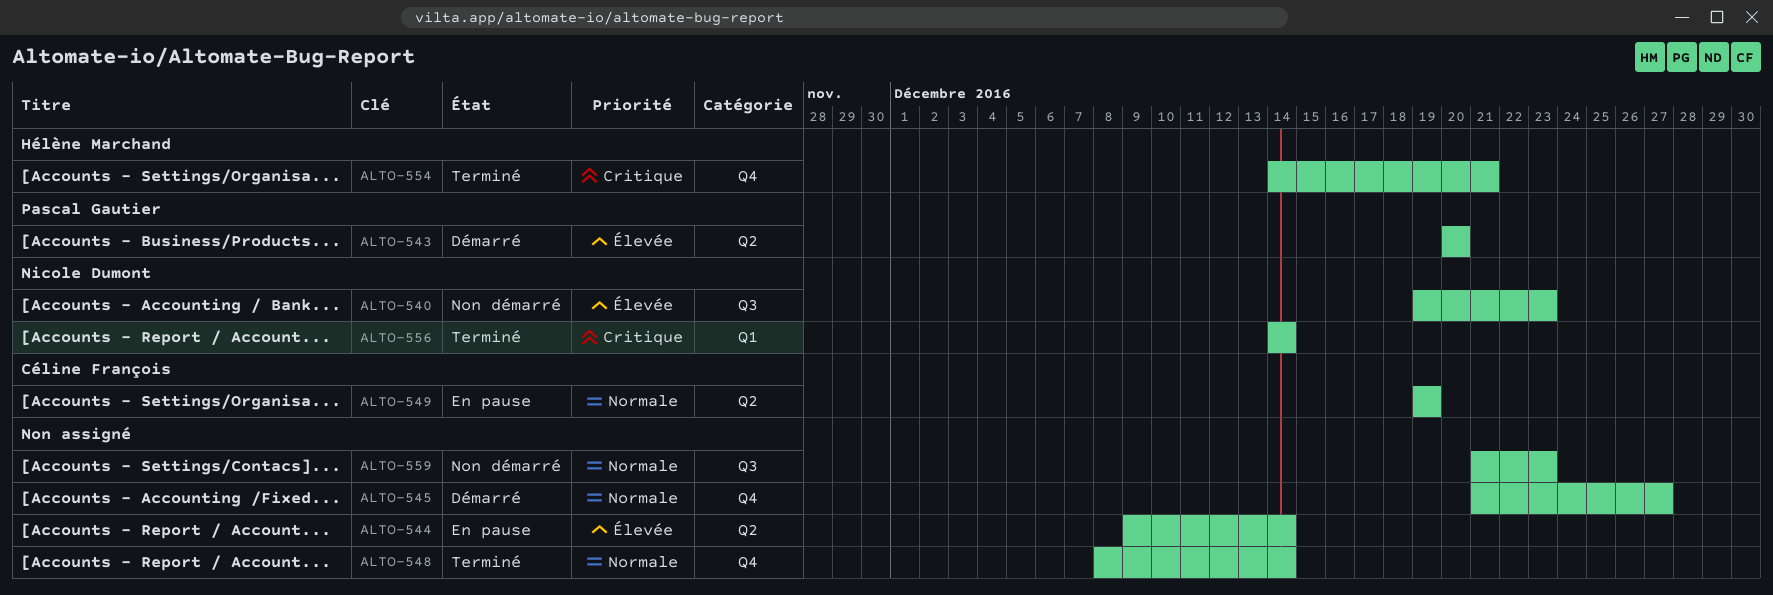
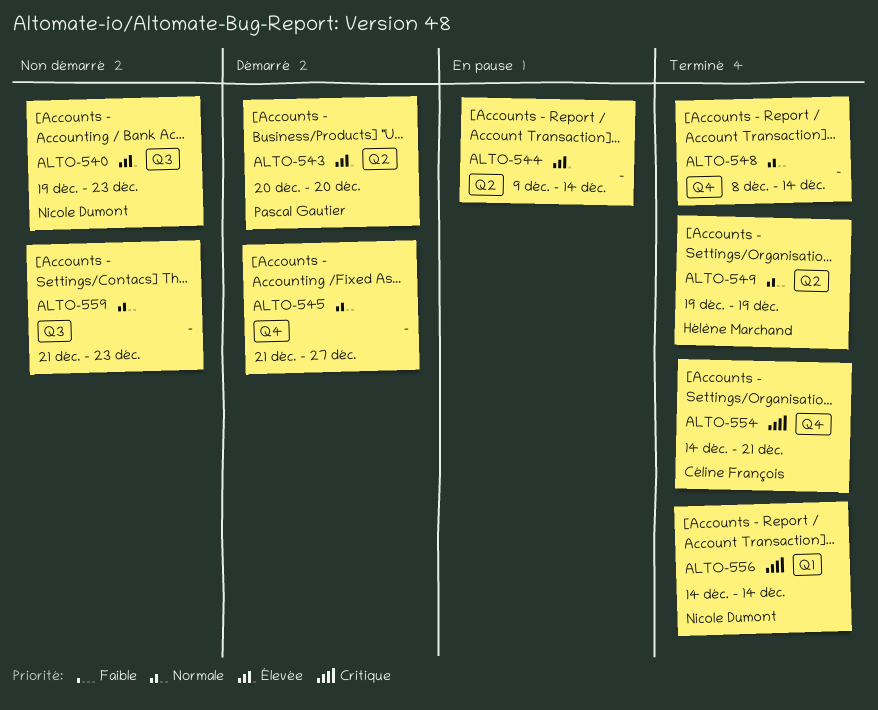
ALTO-549, status: En pause -> Terminé
ALTO-549, owner: Céline François -> Hélène Marchand
ALTO-554, owner: Hélène Marchand -> Céline François

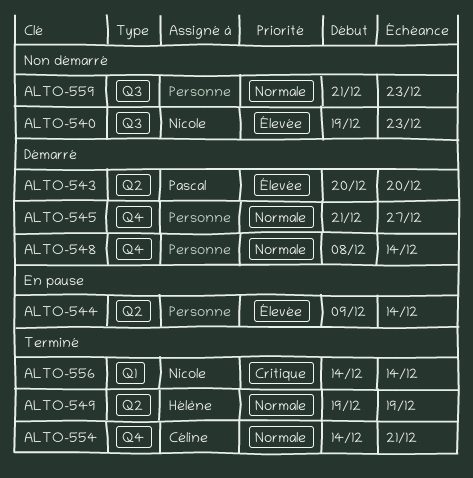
ALTO-548, status: Terminé -> Démarré
ALTO-554, priority: Critique -> Normale

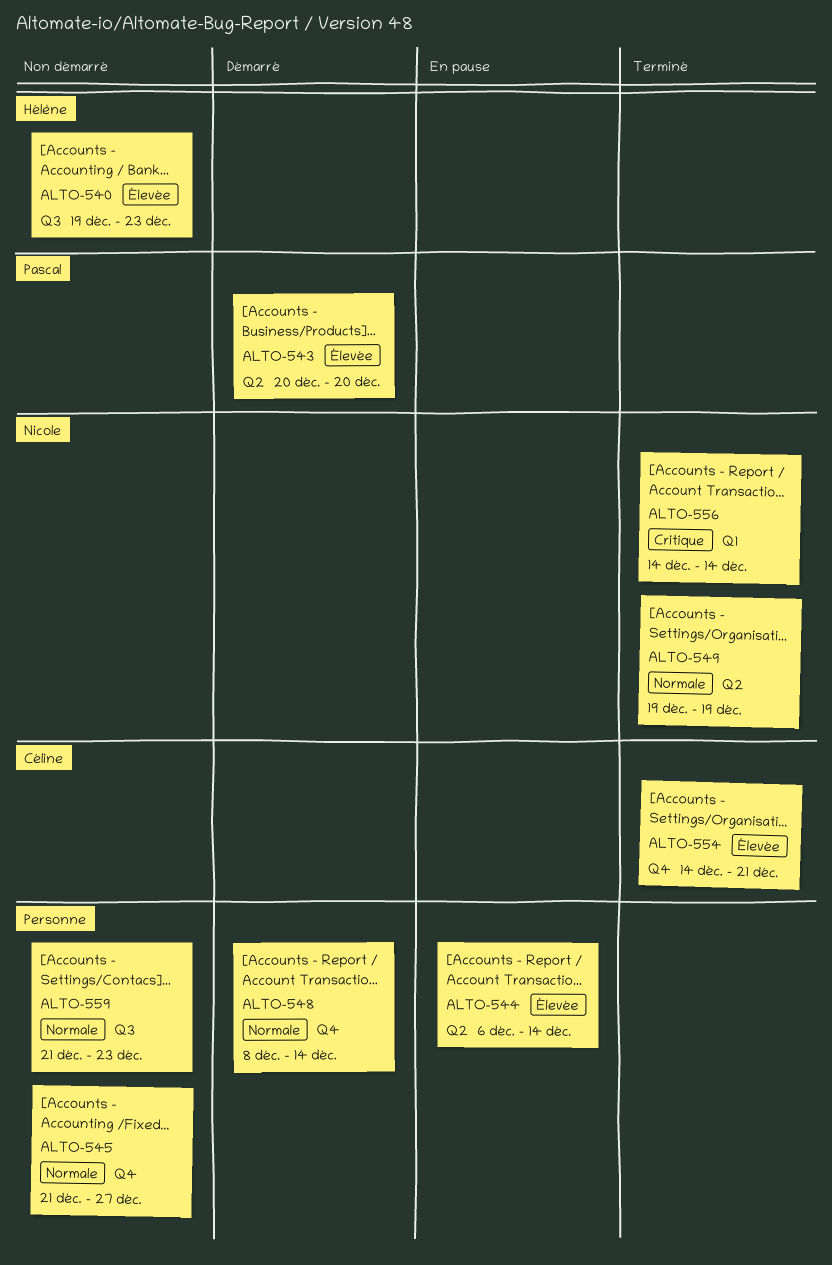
ALTO-540, owner: Nicole -> Hélène
ALTO-544, start: Dec 9 -> Dec 6
ALTO-545, status: Démarré -> Non démarré
ALTO-549, owner: Hélène -> Nicole
ALTO-554, priority: Normale -> Élevée

